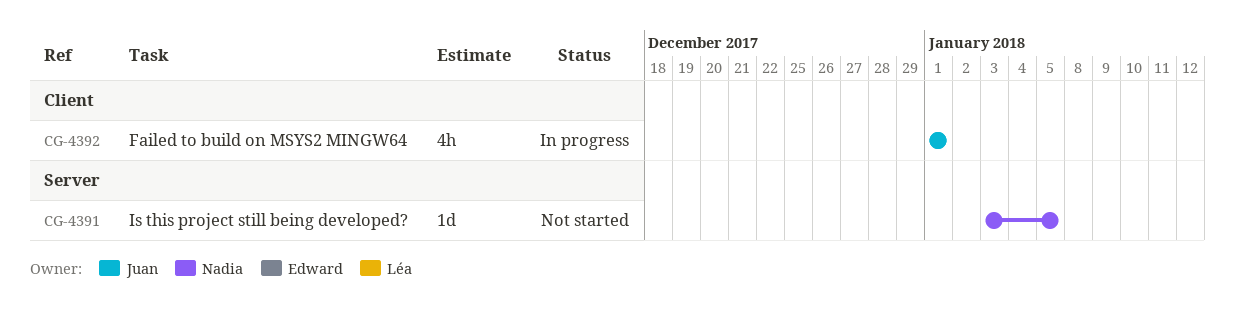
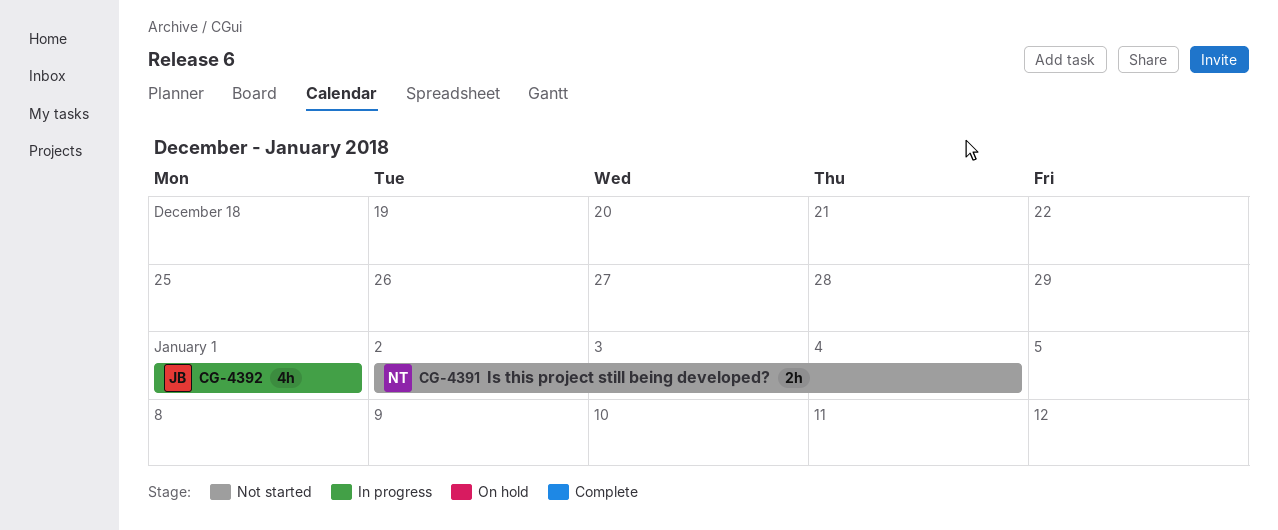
CG-4391, estimate: 1d -> 2h
CG-4391, start: Jan 3 -> Jan 2
CG-4391, due: Jan 5 -> Jan 4

